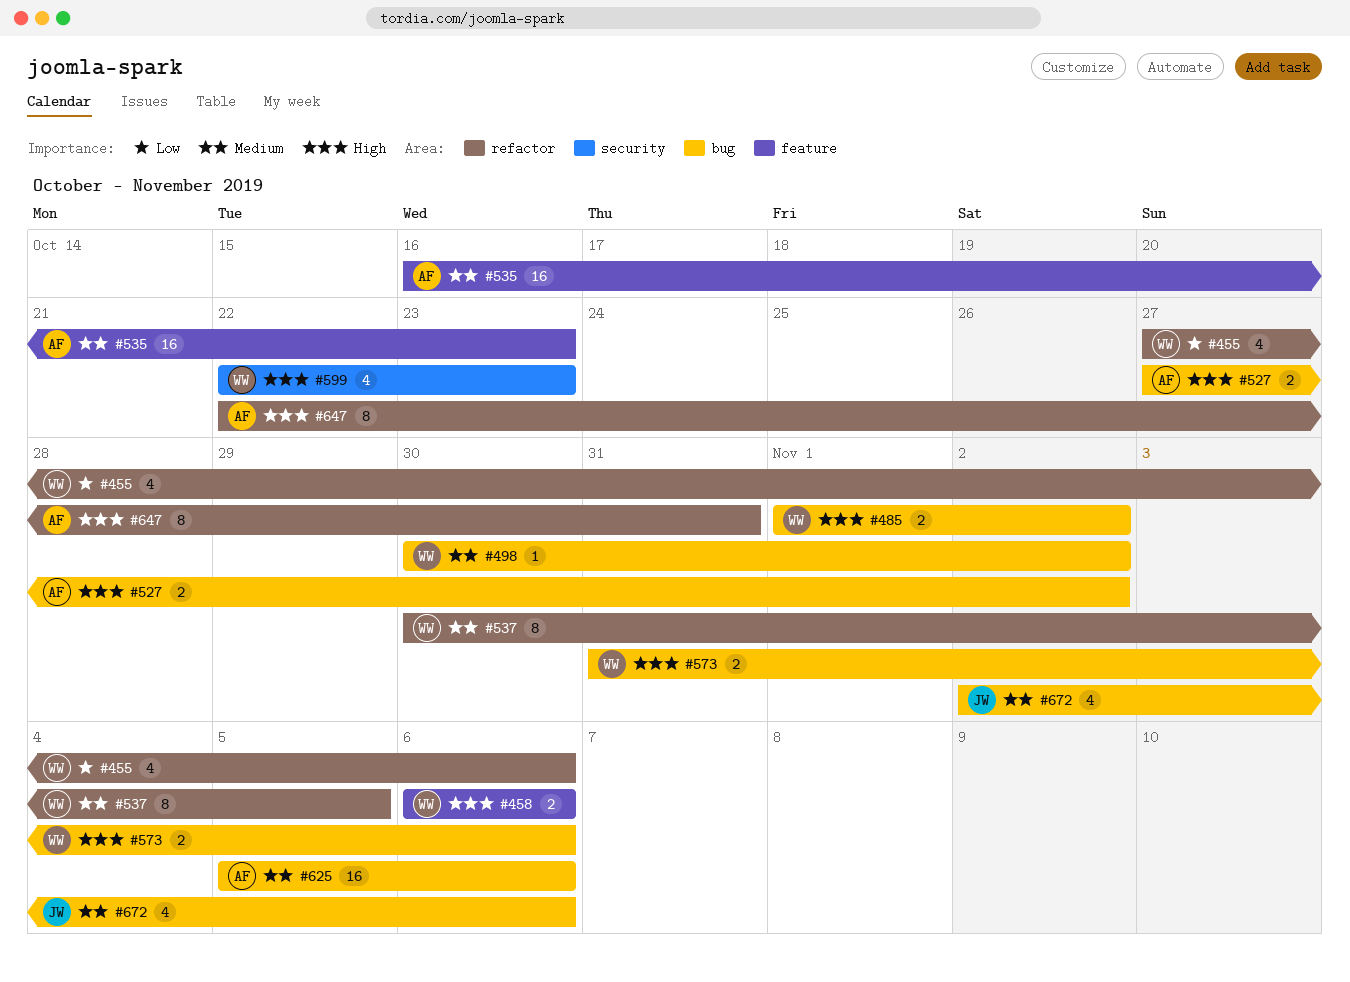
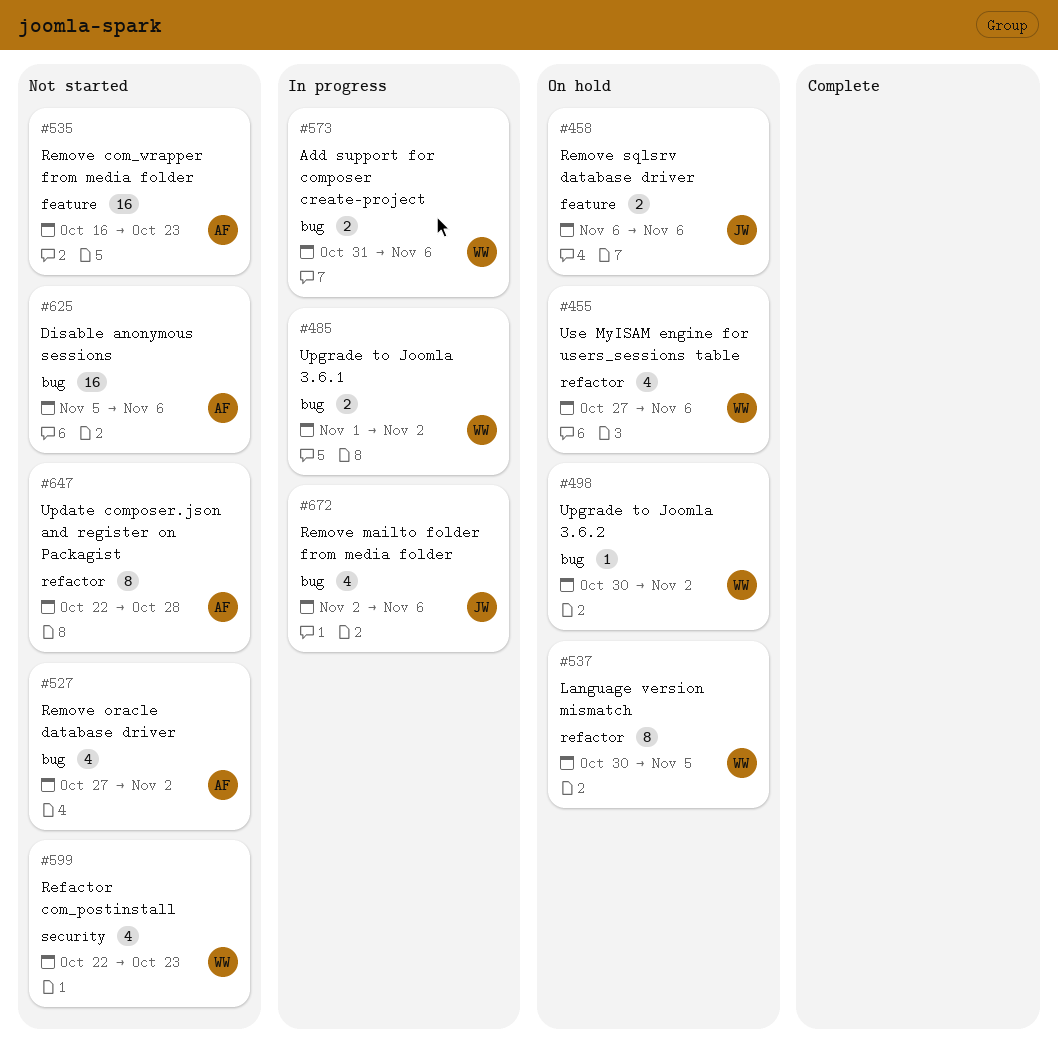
#458, owner: WW -> JW
#527, estimate: 2 -> 4
#647, due: Oct 31 -> Oct 28

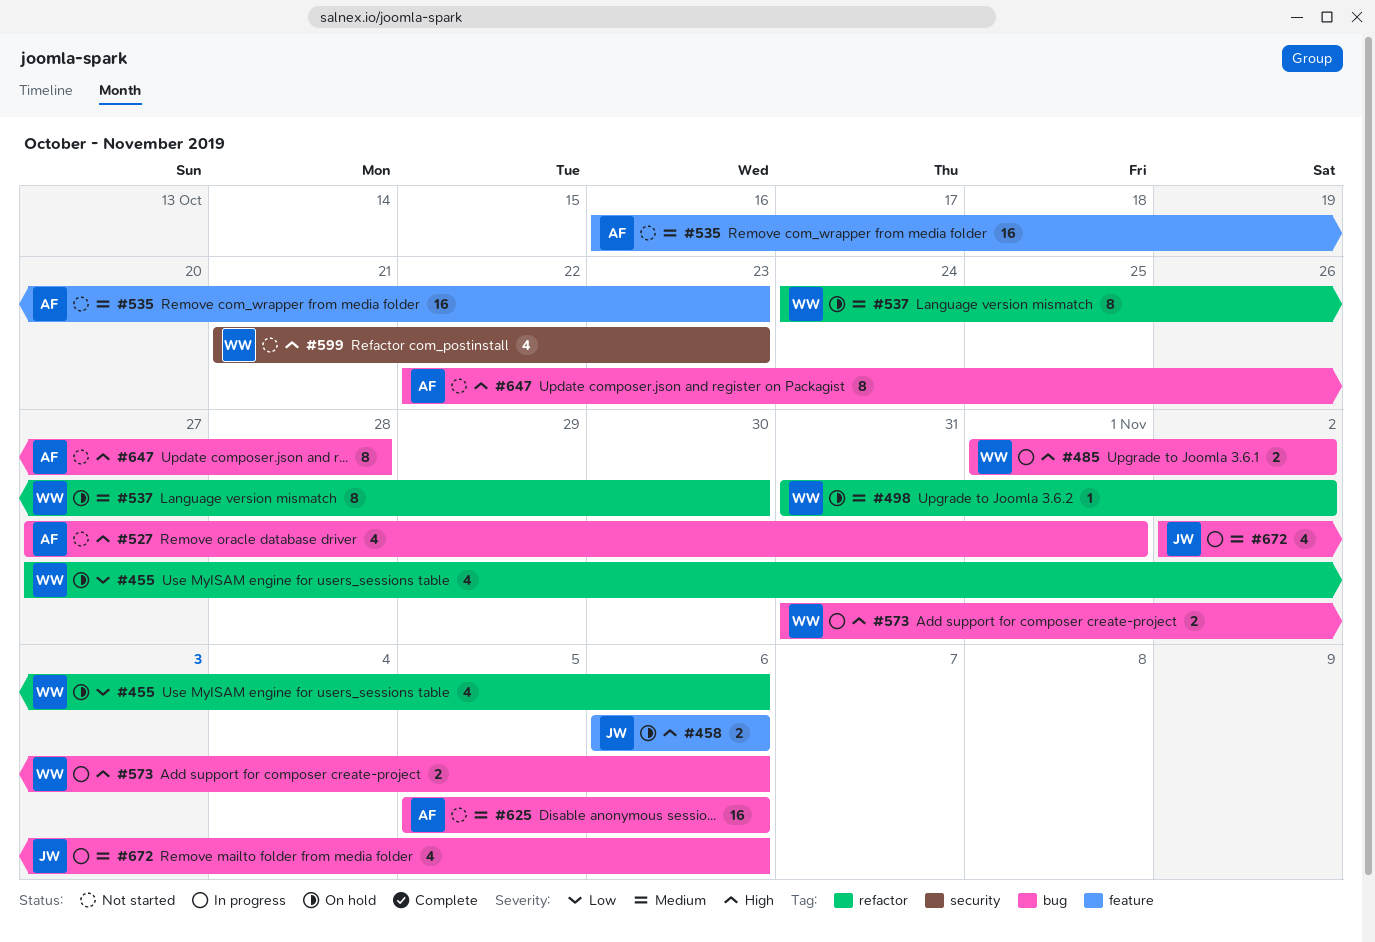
#498, label: bug -> refactor
#498, start: Oct 30 -> Oct 31
#527, due: Nov 2 -> Nov 1
#537, start: Oct 30 -> Oct 24
#537, due: Nov 5 -> Oct 30
#599, start: Oct 22 -> Oct 21
#647, label: refactor -> bug

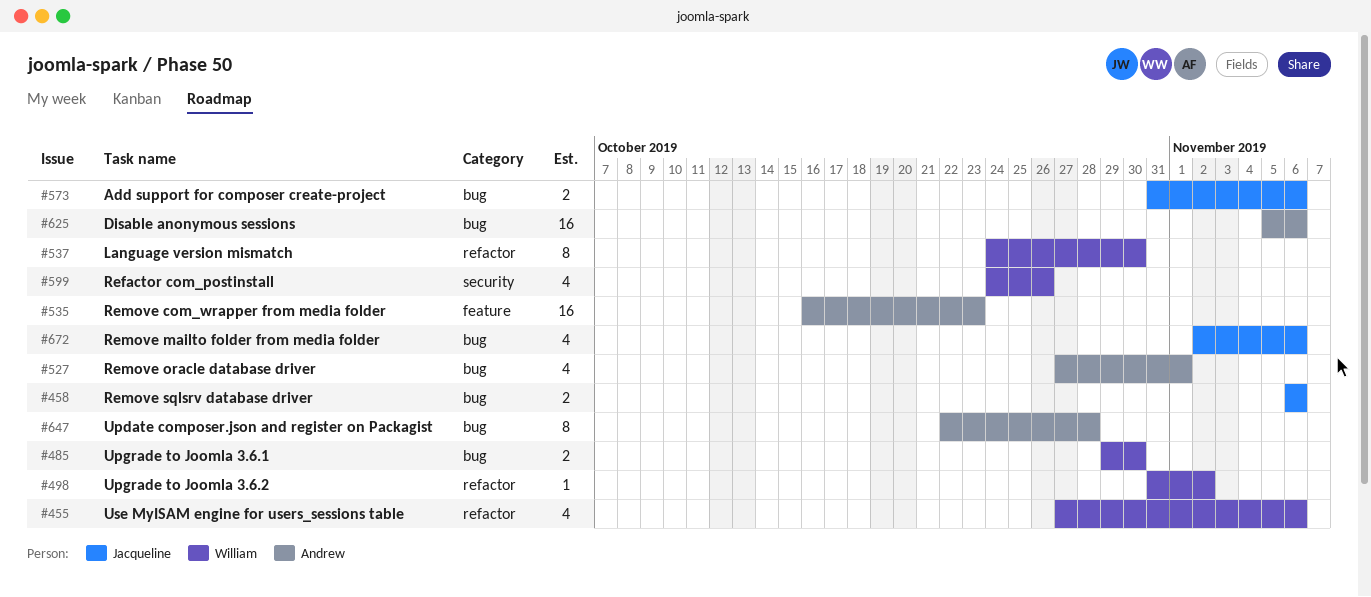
#458, label: feature -> bug
#485, start: Nov 1 -> Oct 29
#485, due: Nov 2 -> Oct 30
#573, owner: William -> Jacqueline
#599, start: Oct 21 -> Oct 24
#599, due: Oct 23 -> Oct 26

